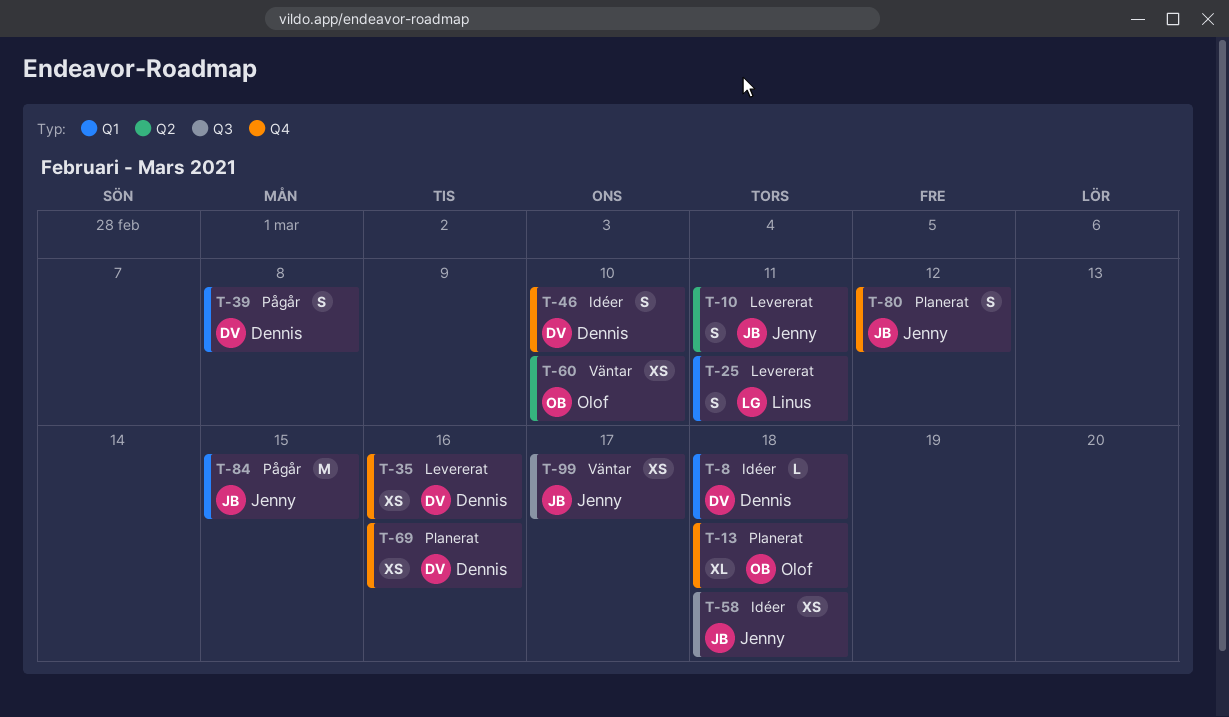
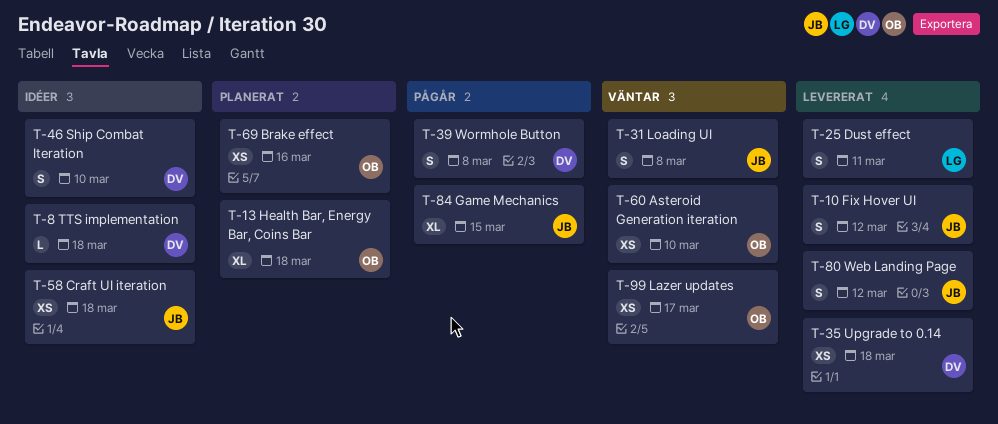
T-10, due: Mar 11 -> Mar 12
T-31: none -> present
T-35, due: Mar 16 -> Mar 18
T-69, owner: Dennis -> Olof
T-80, status: Planerat -> Levererat
T-84, estimate: M -> XL
T-99, owner: Jenny -> Olof

